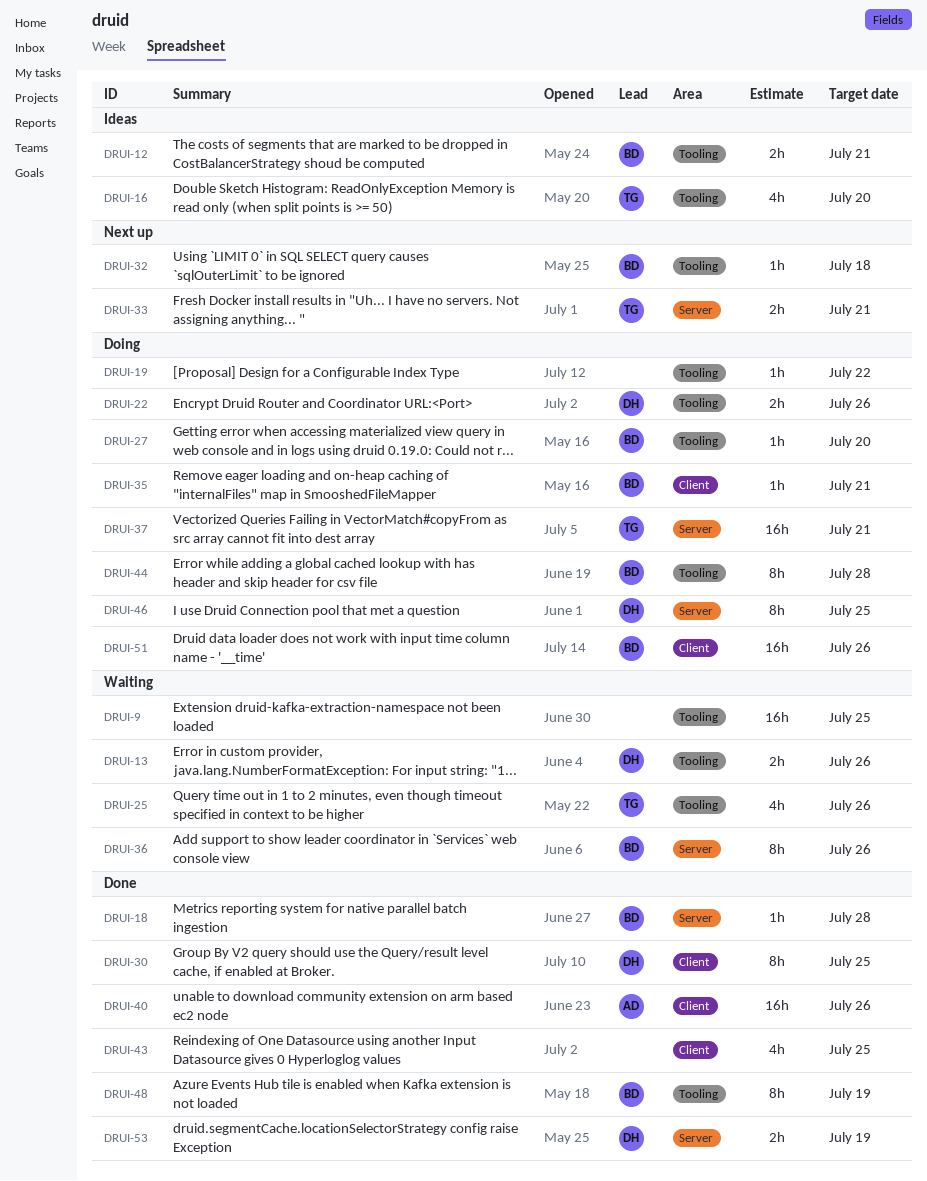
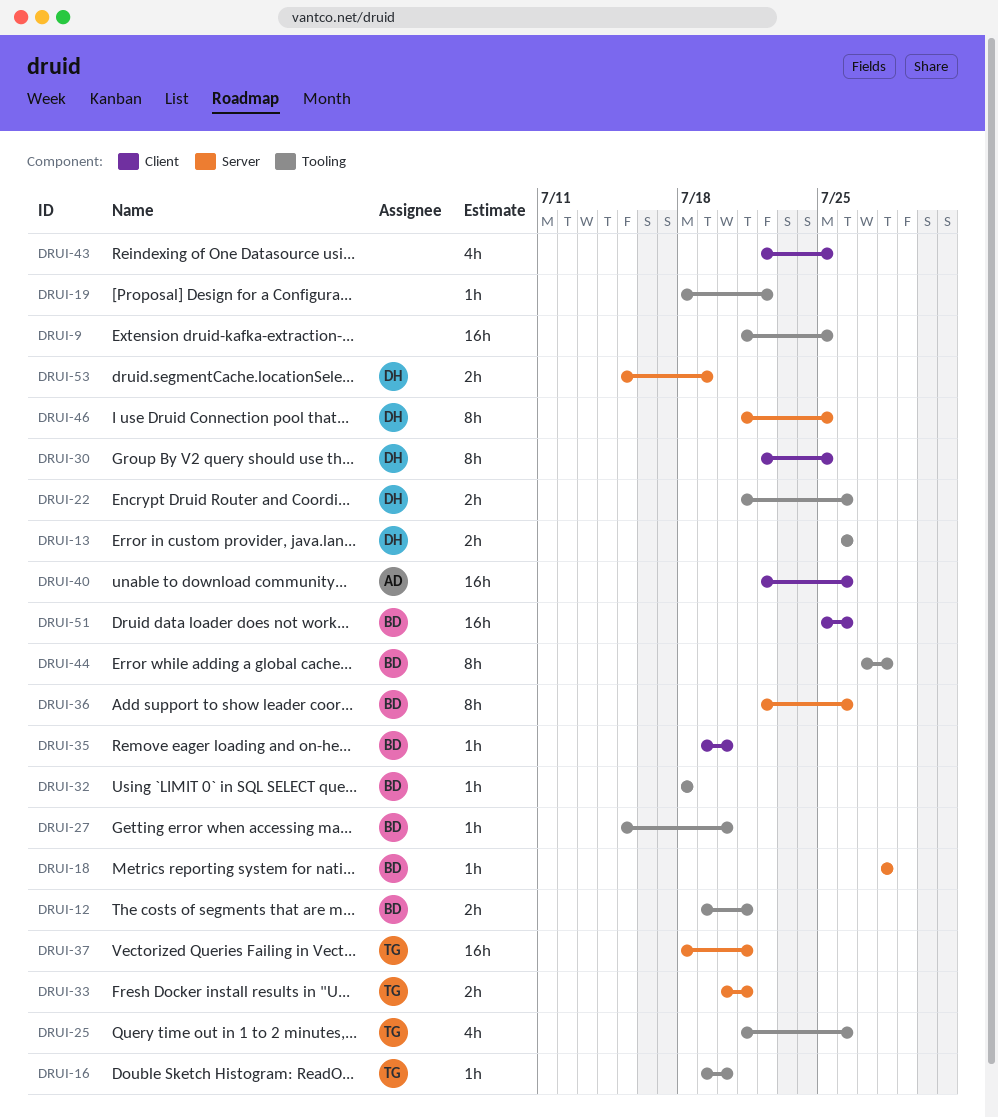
DRUI-16, estimate: 4h -> 1h
DRUI-35, due: Jul 21 -> Jul 20
DRUI-48: present -> none

